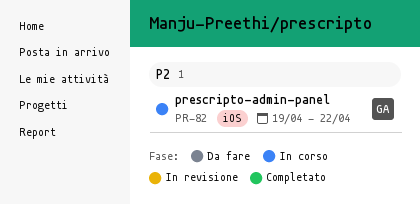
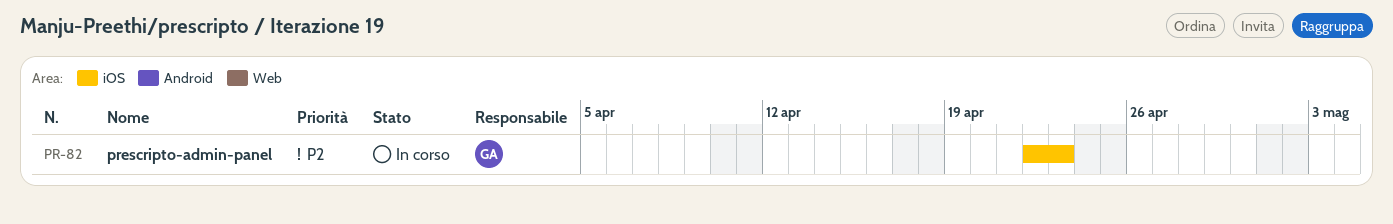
PR-82, start: Apr 19 -> Apr 22
PR-82, due: Apr 22 -> Apr 23

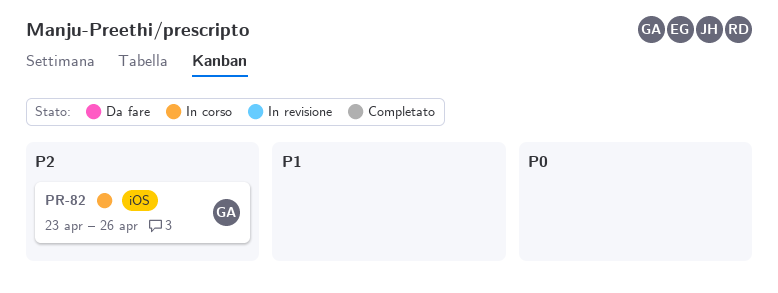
PR-82, start: Apr 22 -> Apr 23
PR-82, due: Apr 23 -> Apr 26

